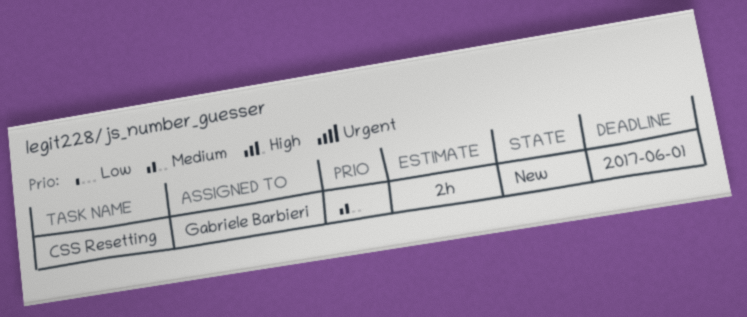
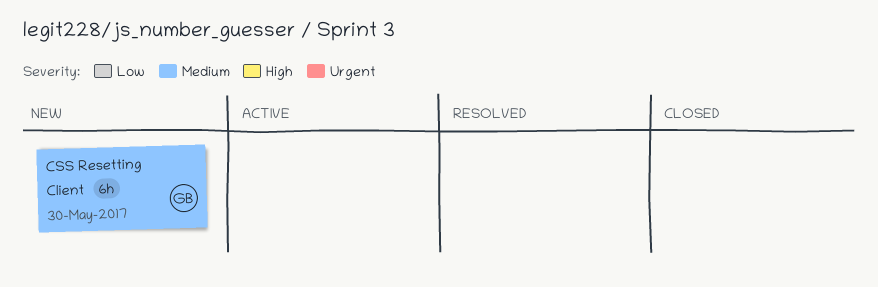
CSS Resetting, estimate: 2h -> 6h
CSS Resetting, due: Jun 1 -> May 30

